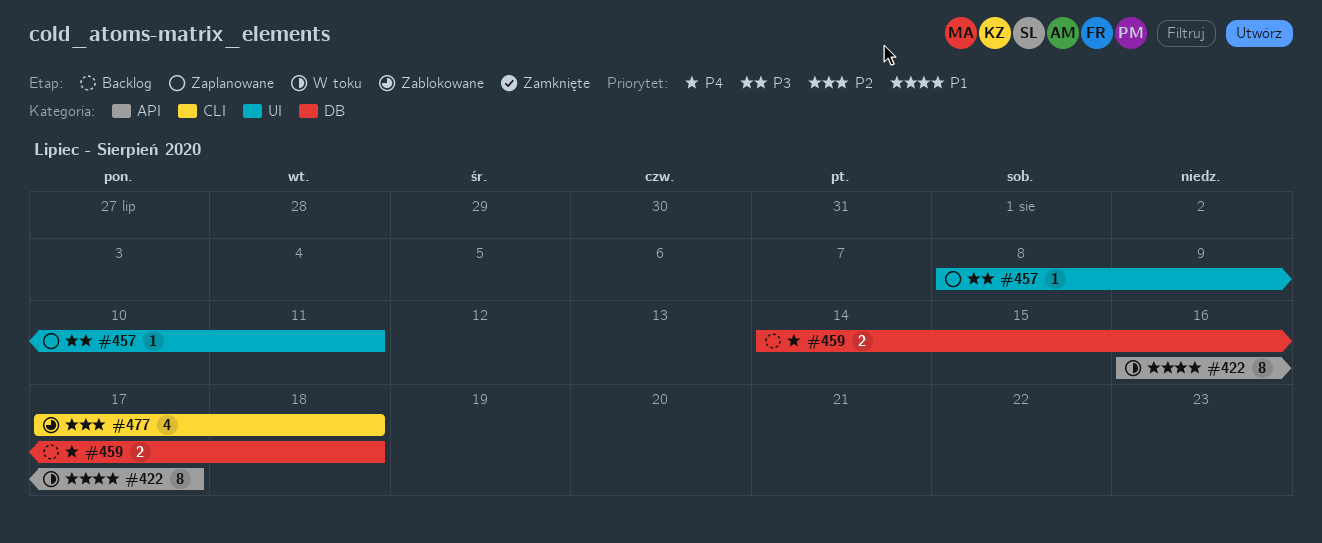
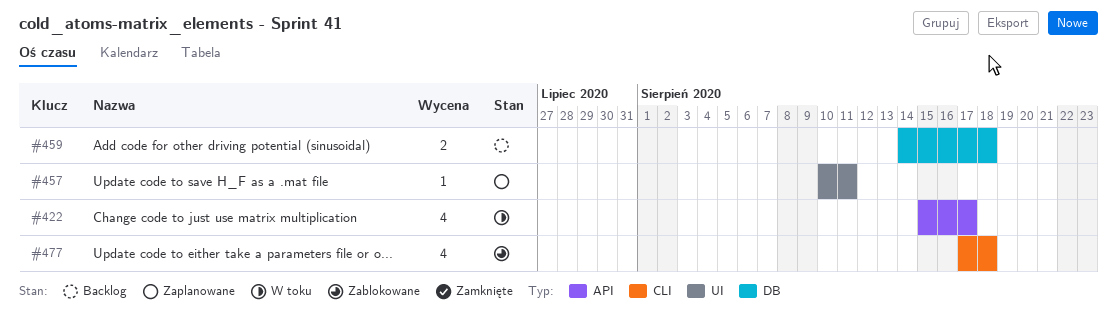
#422, estimate: 8 -> 4
#422, start: Aug 16 -> Aug 15
#457, start: Aug 8 -> Aug 10

